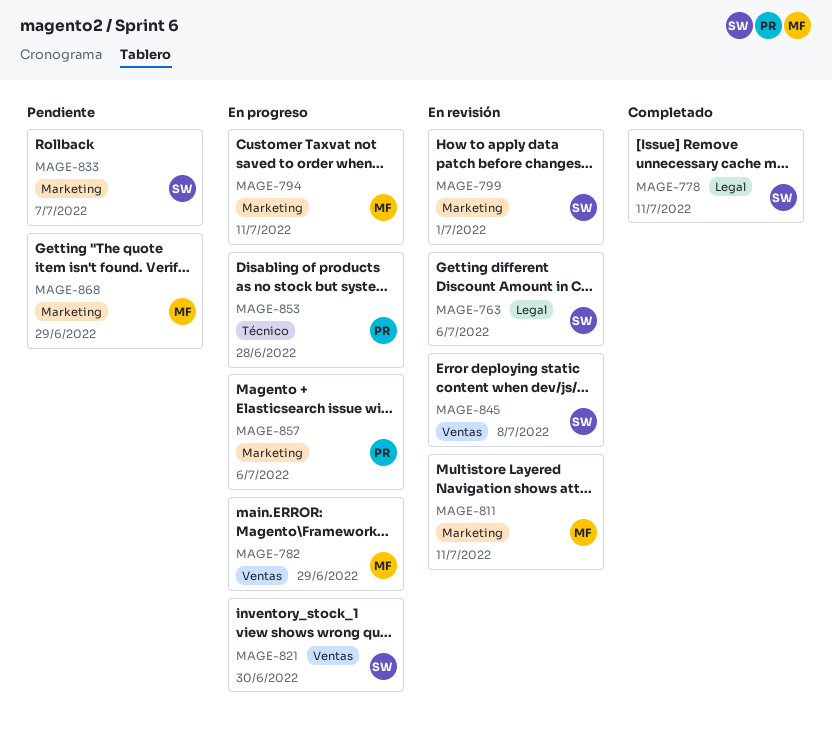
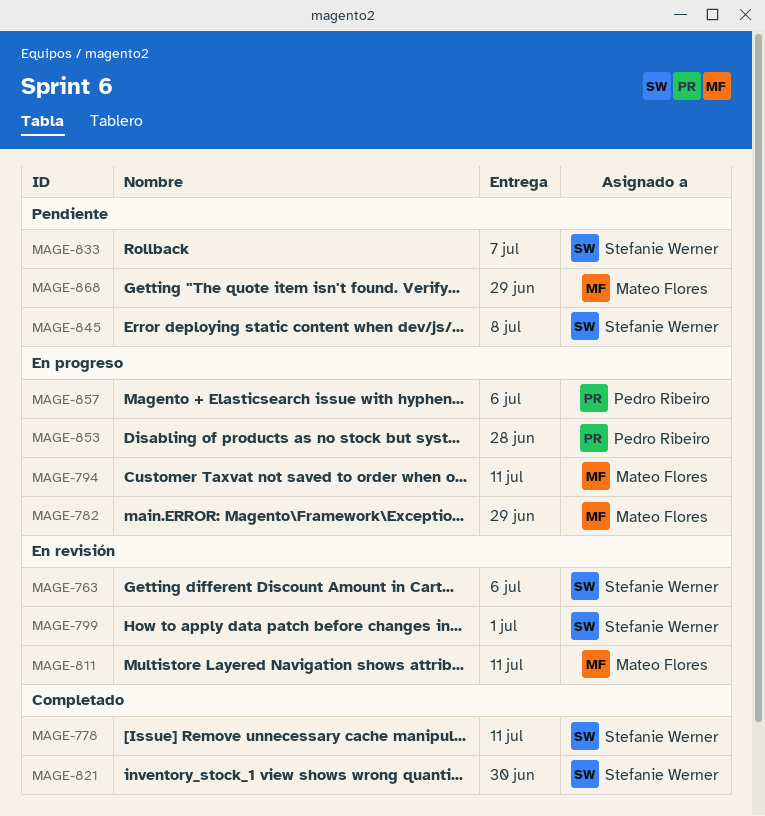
MAGE-821, status: En progreso -> Completado
MAGE-845, status: En revisión -> Pendiente

